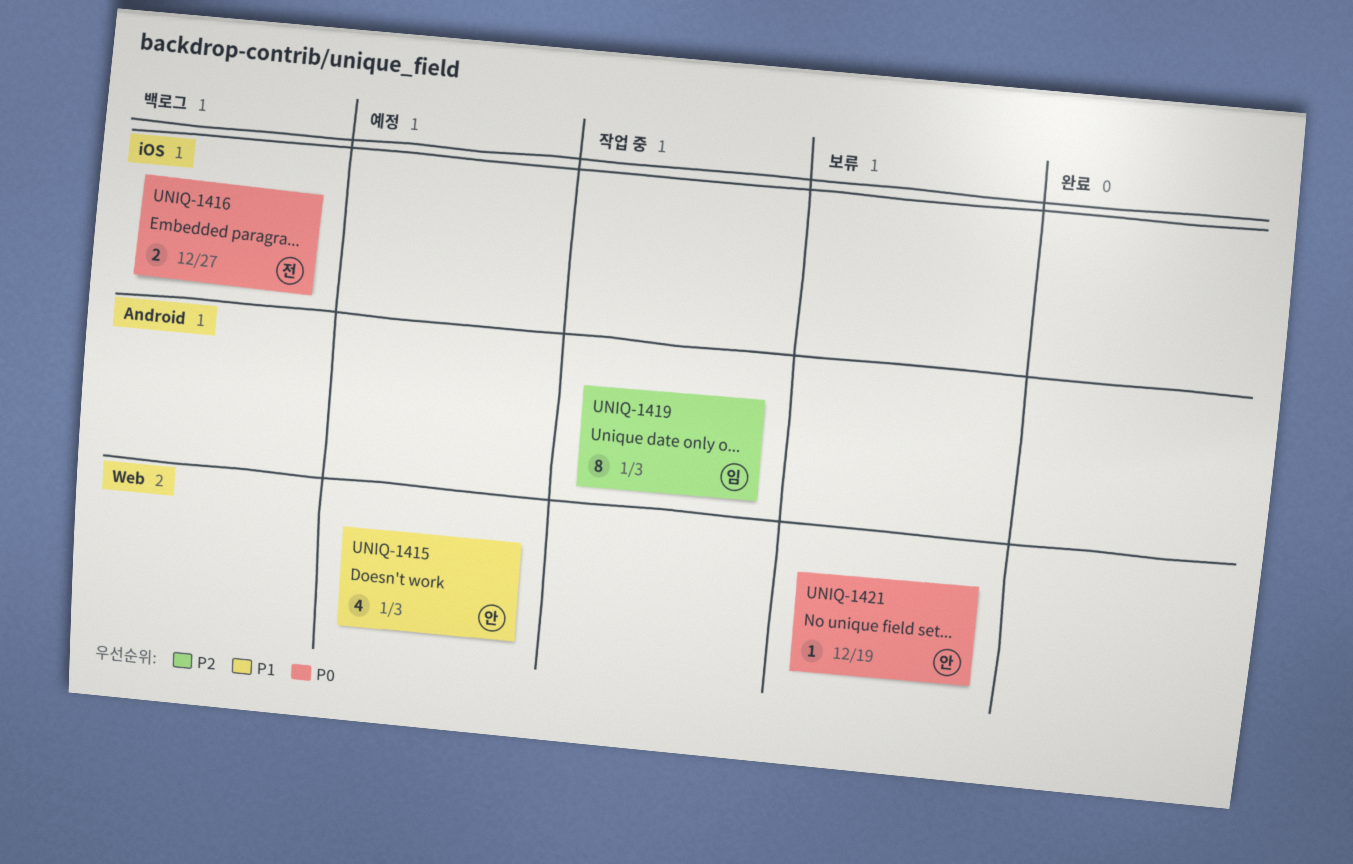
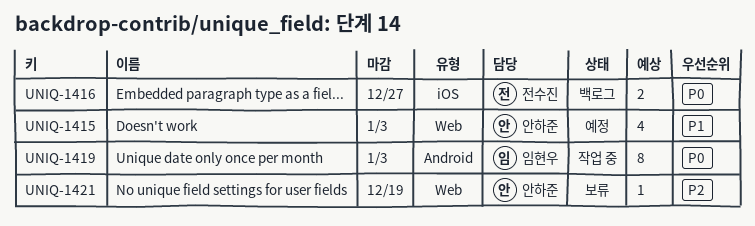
UNIQ-1419, priority: P2 -> P0
UNIQ-1421, priority: P0 -> P2

